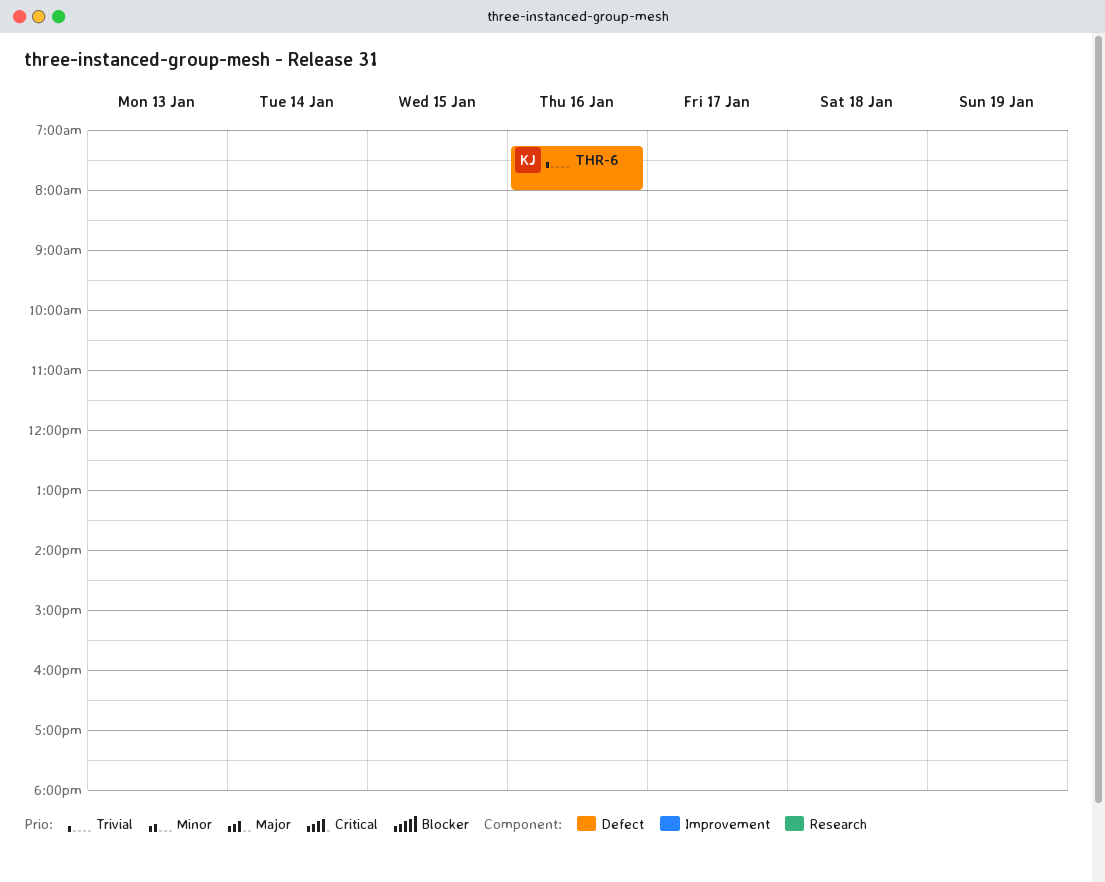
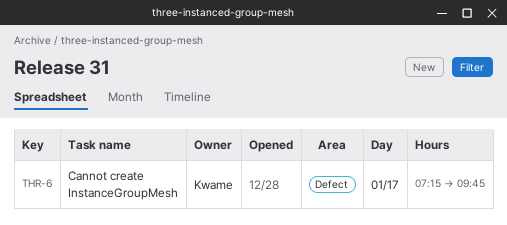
THR-6, day: Jan 16 -> Jan 17
THR-6, ends: 08:00 -> 09:45

